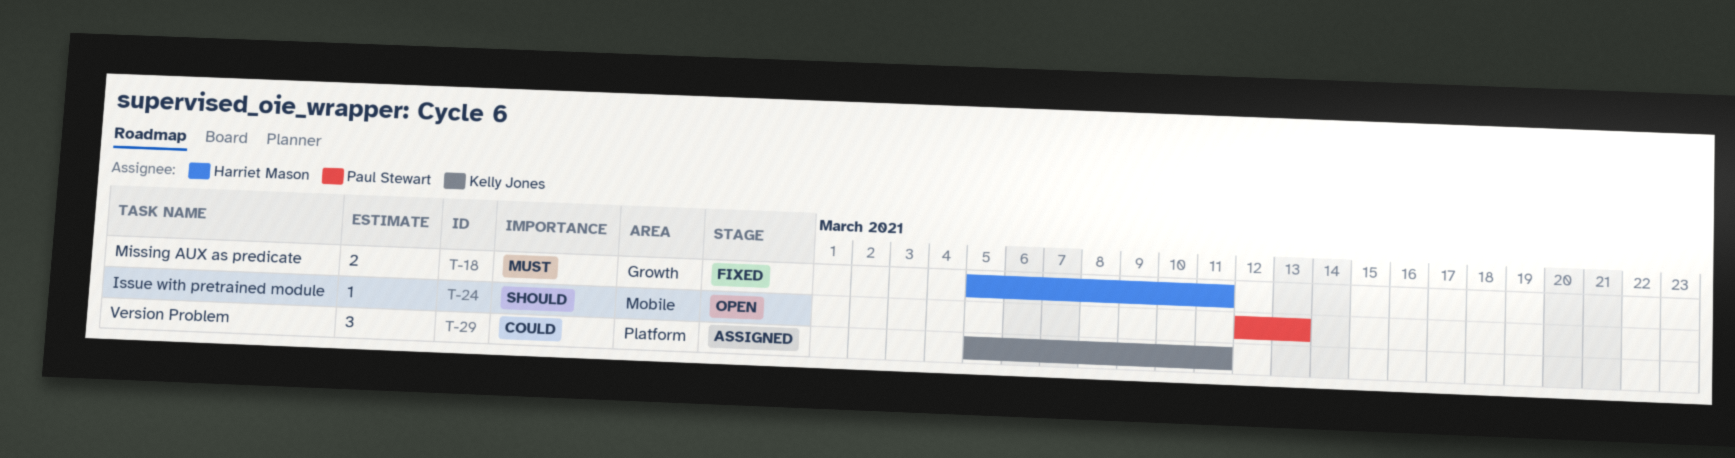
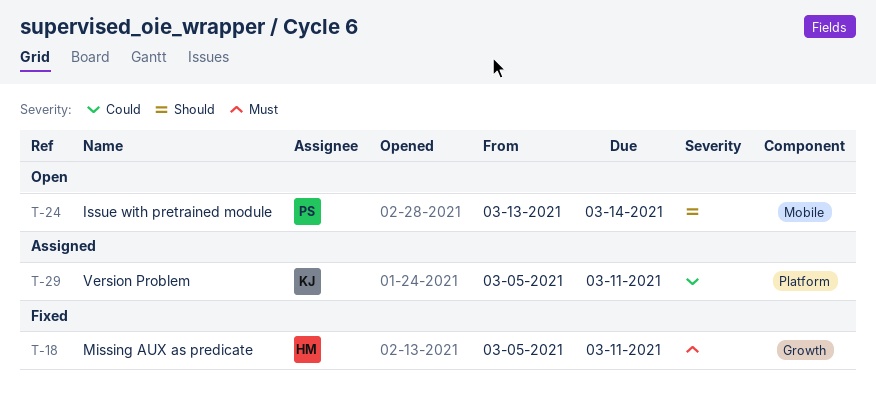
T-24, start: Mar 12 -> Mar 13
T-24, due: Mar 13 -> Mar 14

